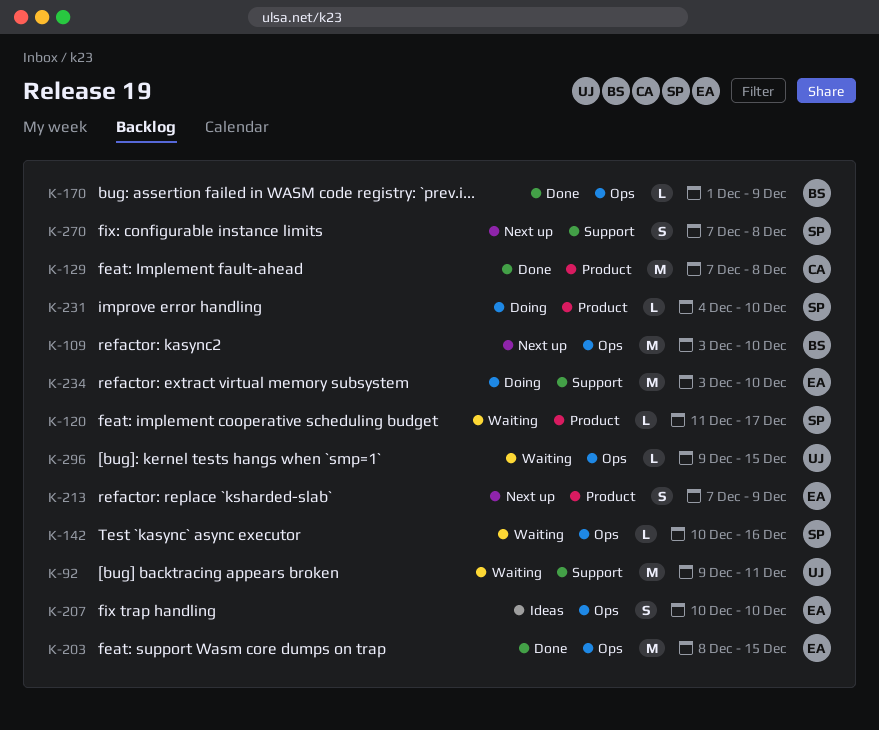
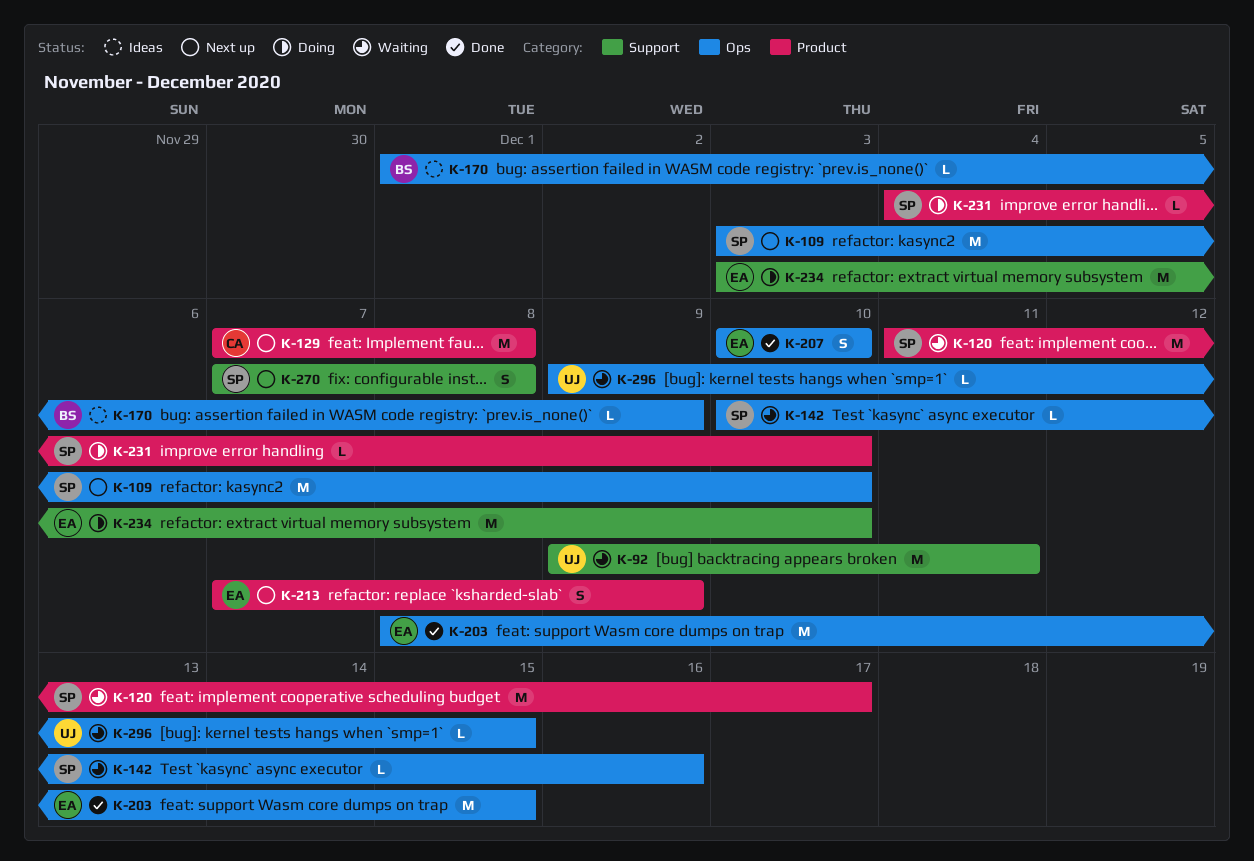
K-109, owner: BS -> SP
K-120, estimate: L -> M
K-129, status: Done -> Next up
K-170, status: Done -> Ideas
K-207, status: Ideas -> Done

